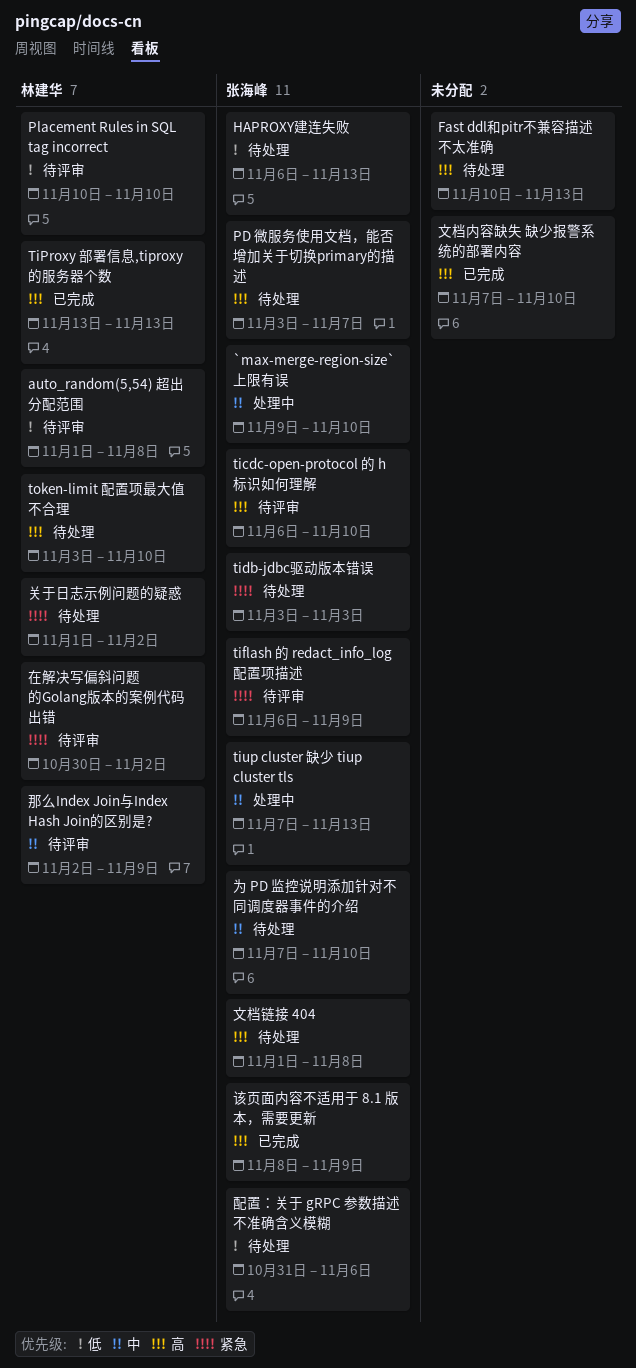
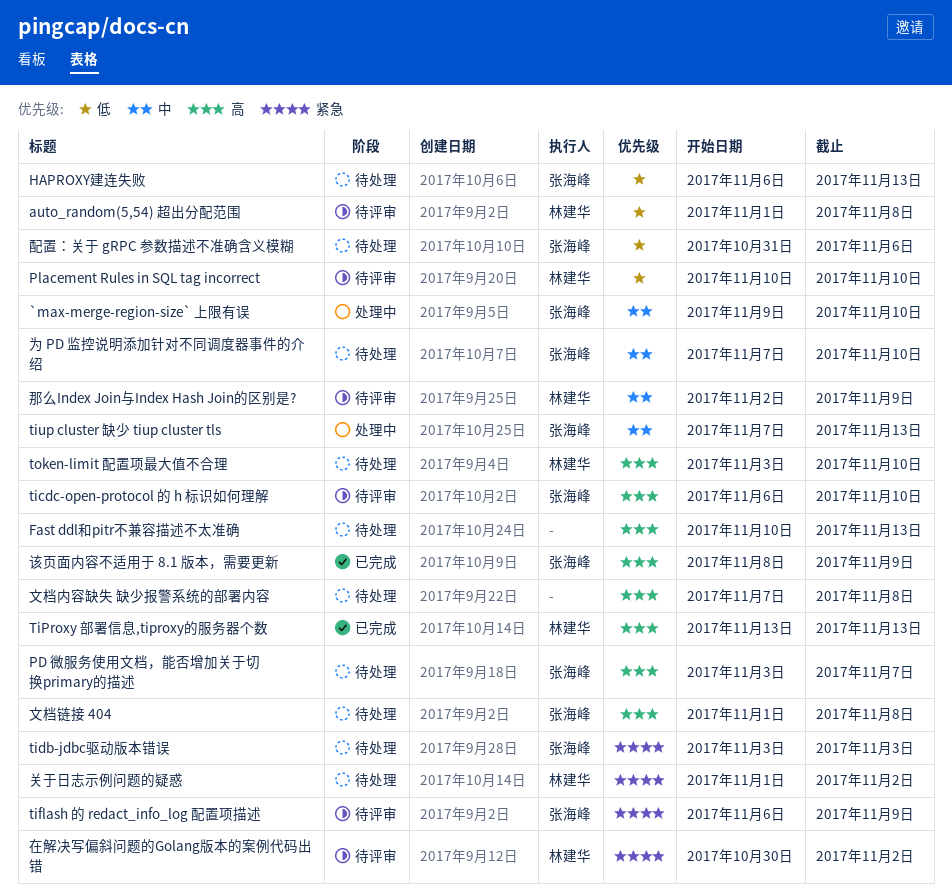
文档内容缺失 缺少报警系统的部署内容, status: 已完成 -> 待处理
文档内容缺失 缺少报警系统的部署内容, due: Nov 10 -> Nov 8

